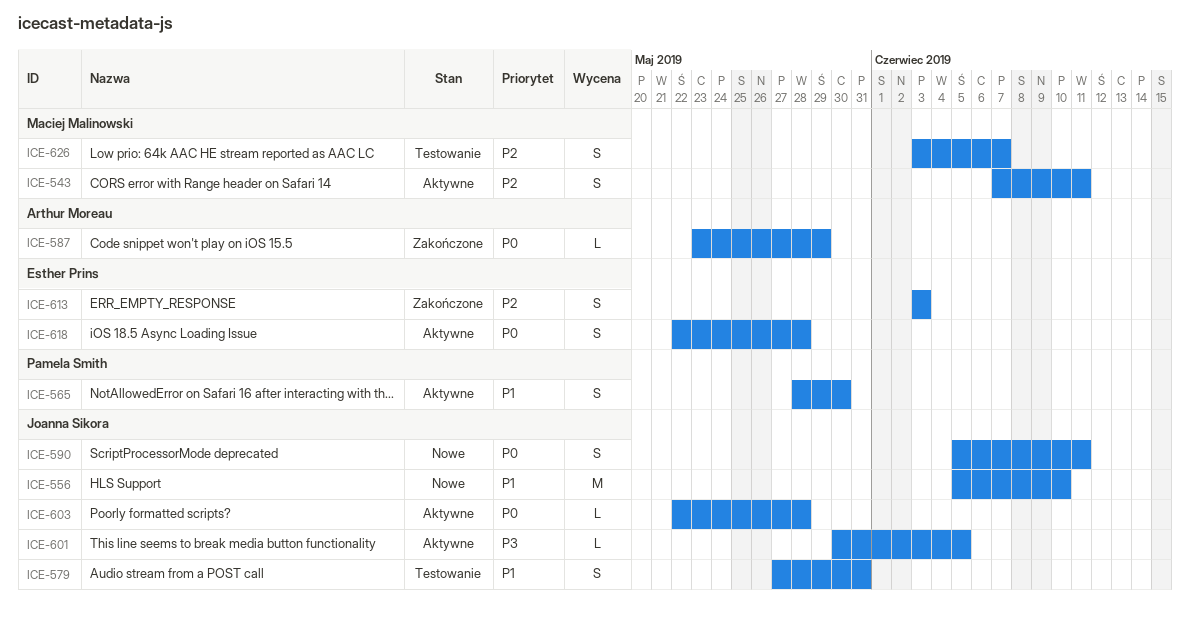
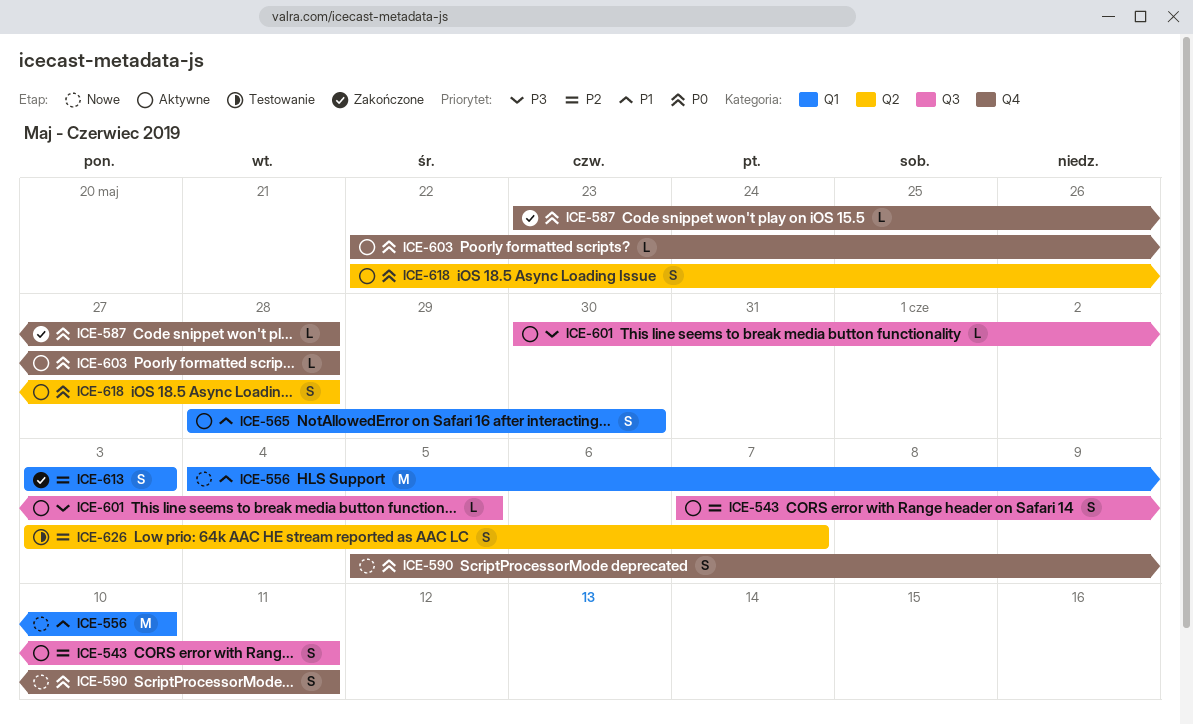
ICE-556, start: Jun 5 -> Jun 4
ICE-579: present -> none
ICE-587, due: May 29 -> May 28

